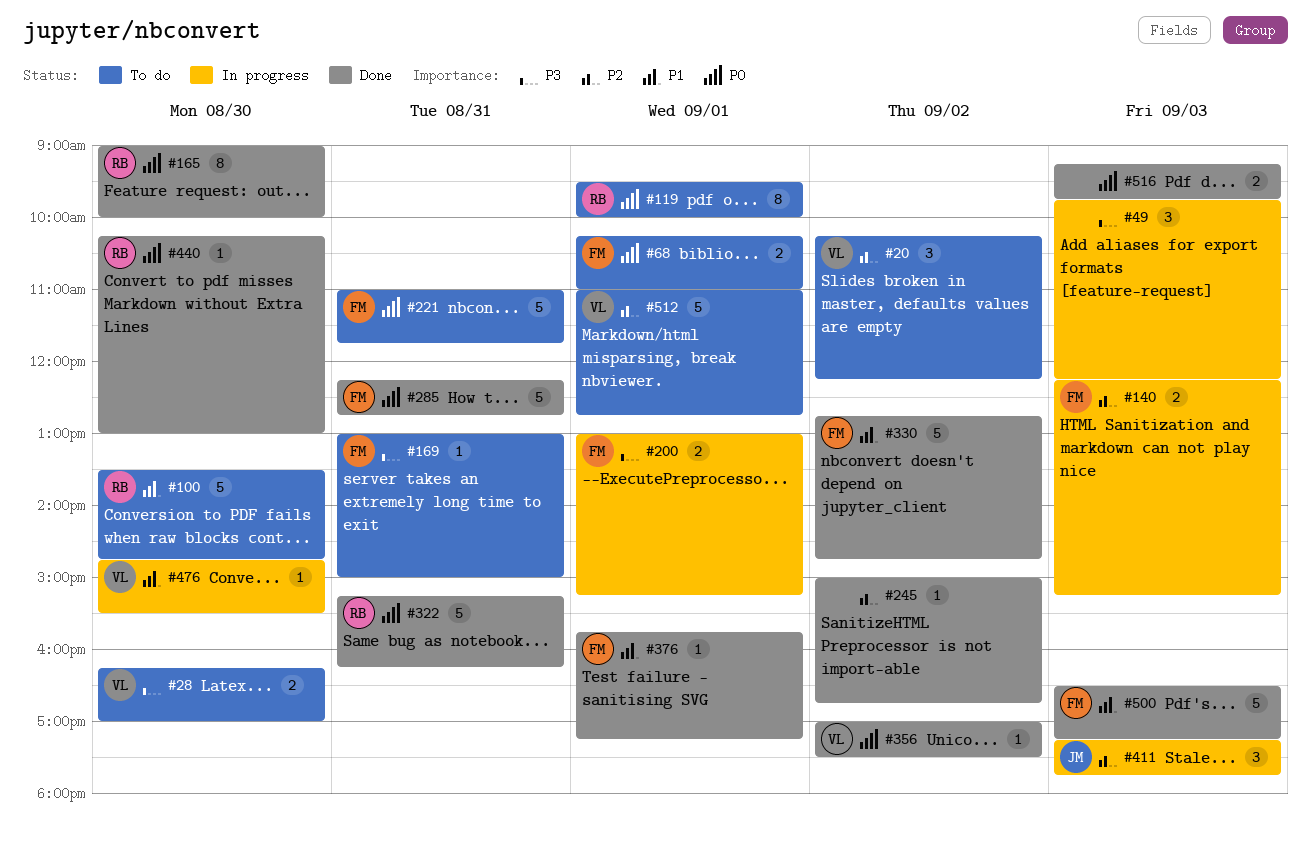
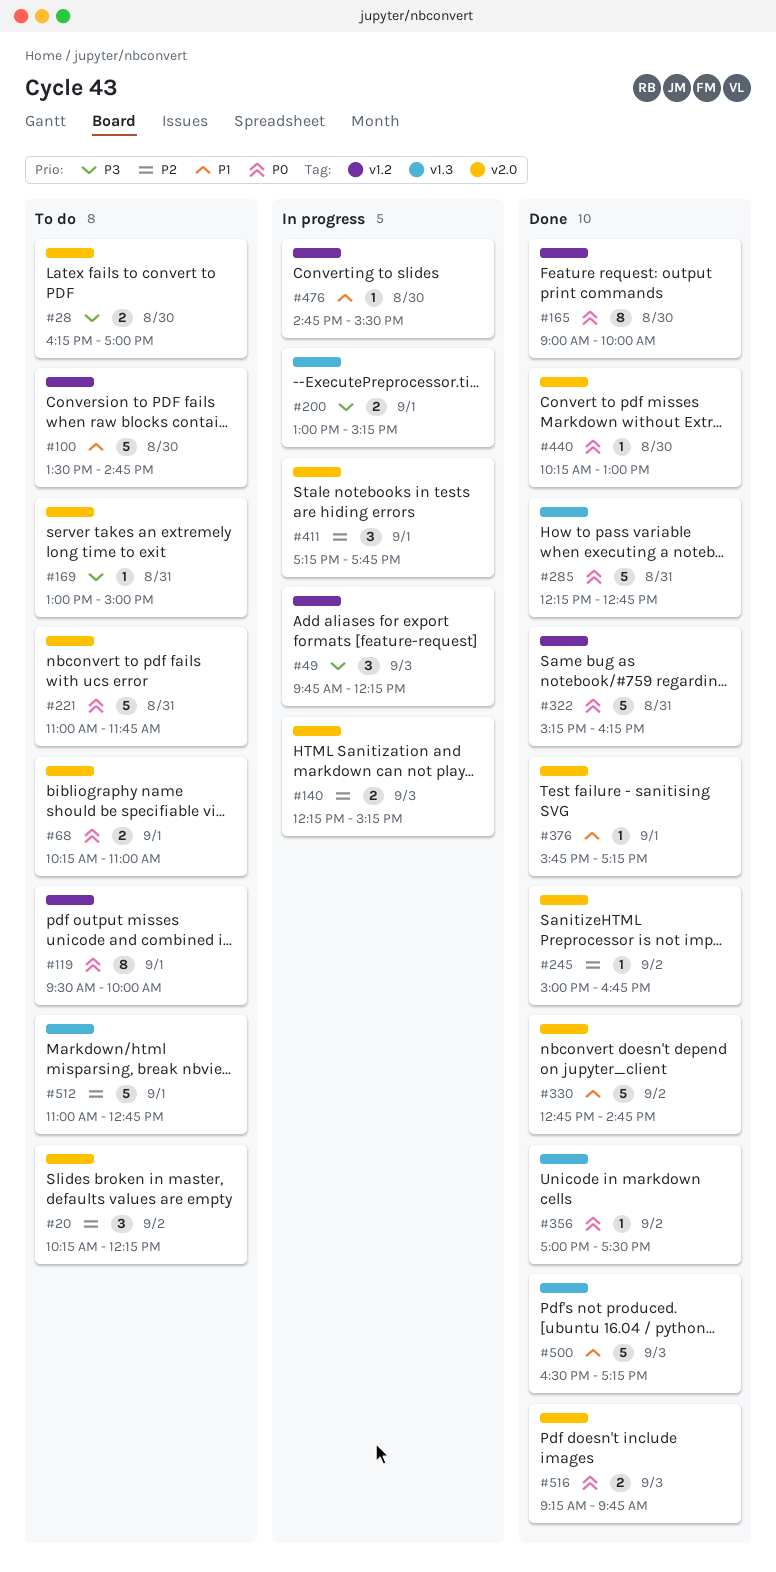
#411, day: Sep 3 -> Sep 1

